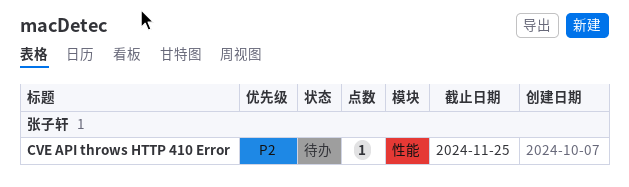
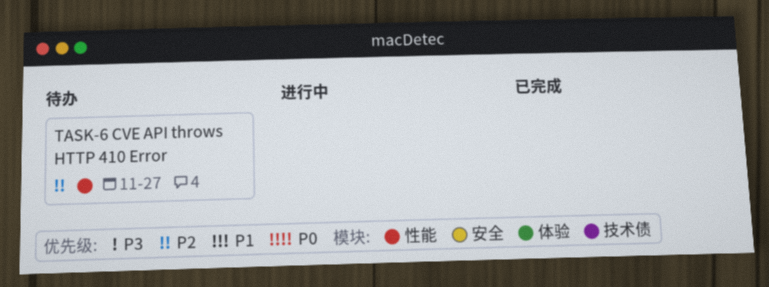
CVE API throws HTTP 410 Error, due: Nov 25 -> Nov 27

